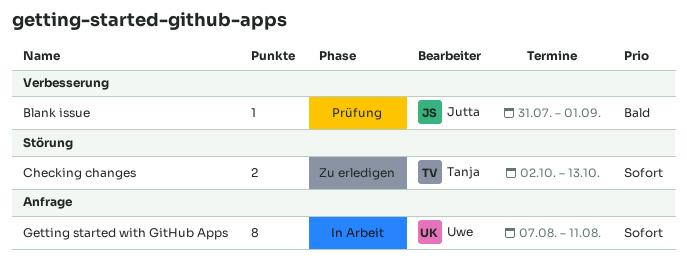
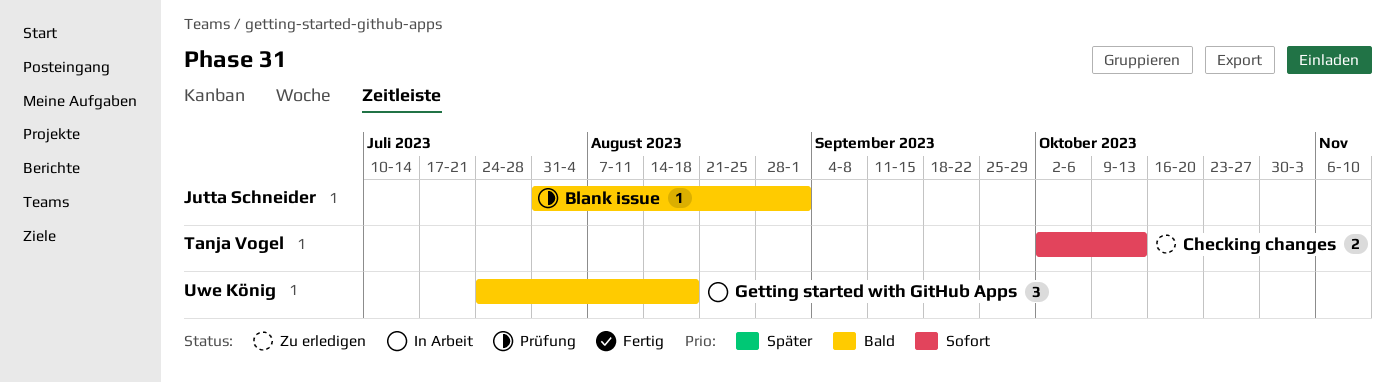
Getting started with GitHub Apps, priority: Sofort -> Bald
Getting started with GitHub Apps, estimate: 8 -> 3
Getting started with GitHub Apps, start: Aug 7 -> Jul 24
Getting started with GitHub Apps, due: Aug 11 -> Aug 18

